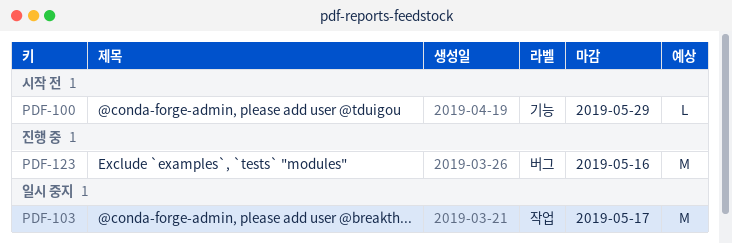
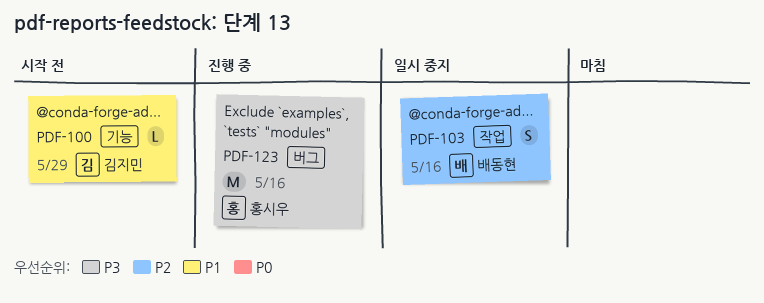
PDF-103, estimate: M -> S
PDF-103, due: May 17 -> May 16

